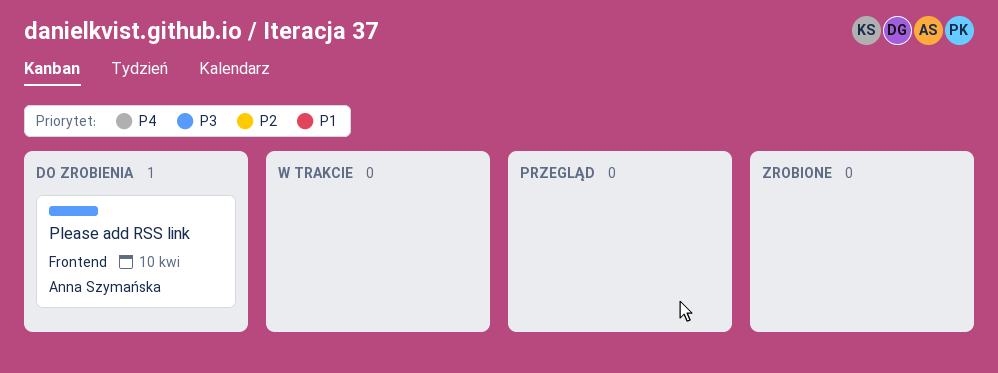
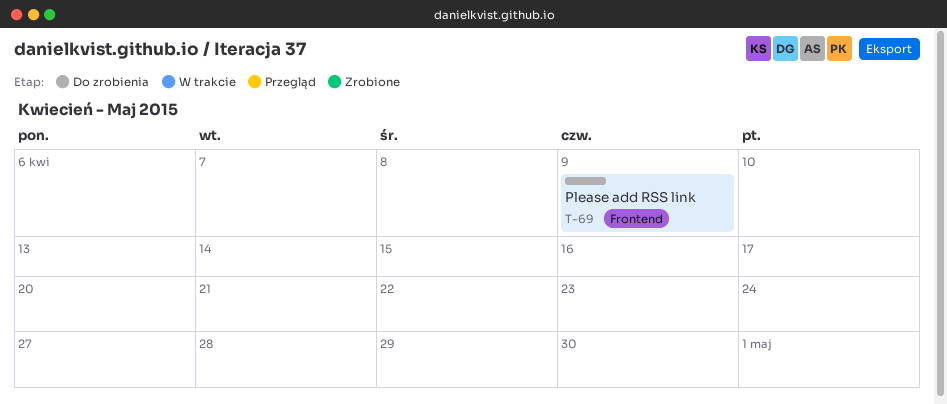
Please add RSS link, due: Apr 10 -> Apr 9

